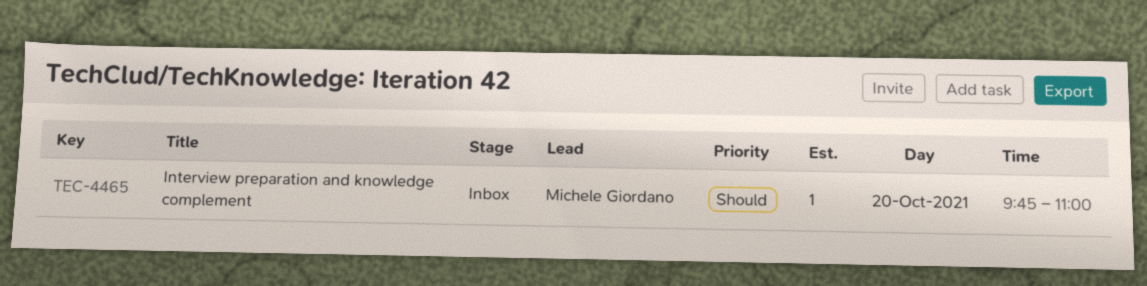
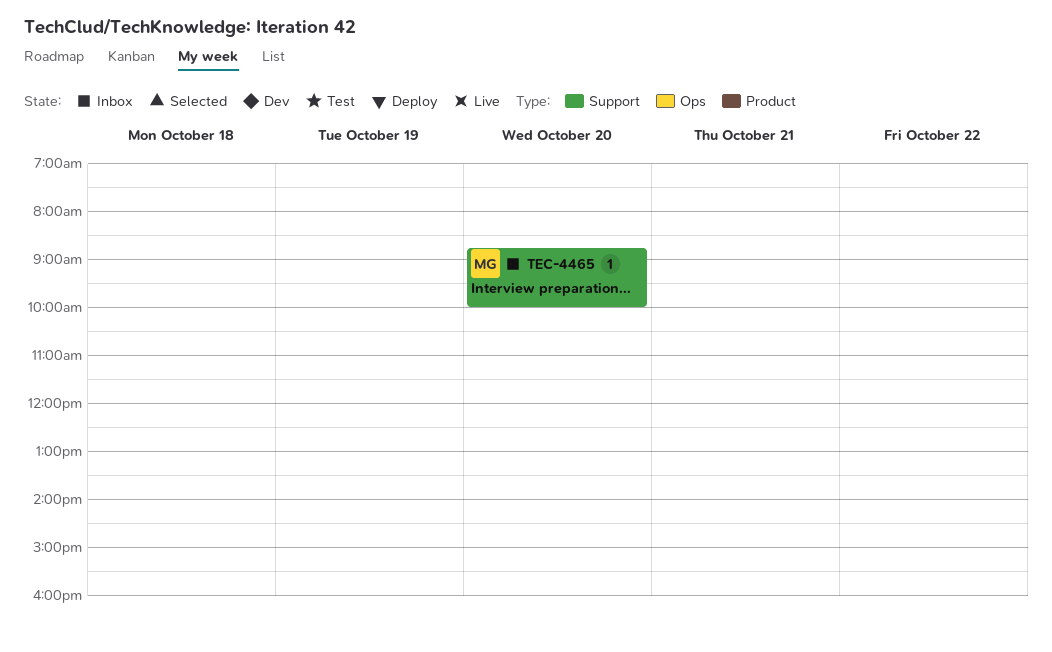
TEC-4465, begins: 09:45 -> 08:45
TEC-4465, ends: 11:00 -> 10:00

